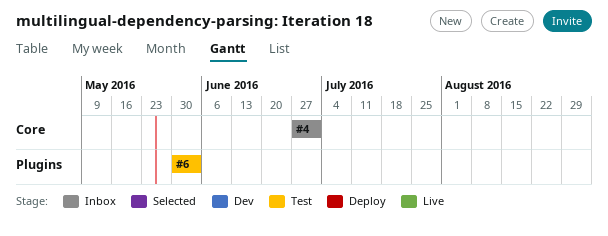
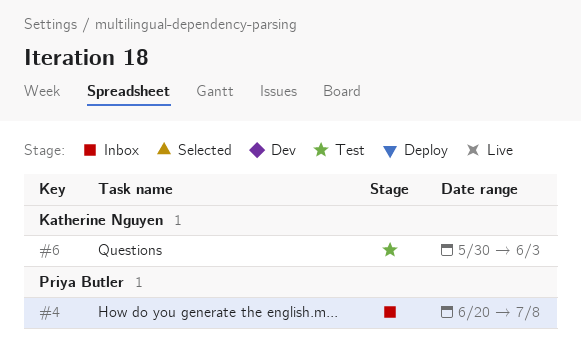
#4, start: Jun 27 -> Jun 20
#4, due: Jul 1 -> Jul 8

